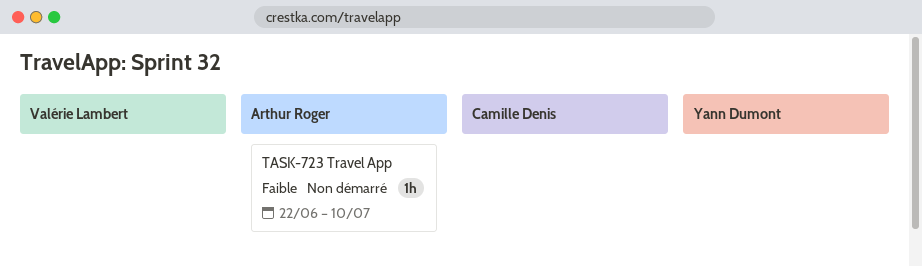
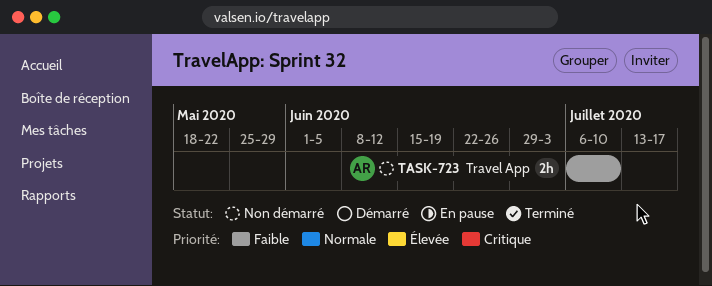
TASK-723, estimate: 1h -> 2h
TASK-723, start: Jun 22 -> Jul 6

